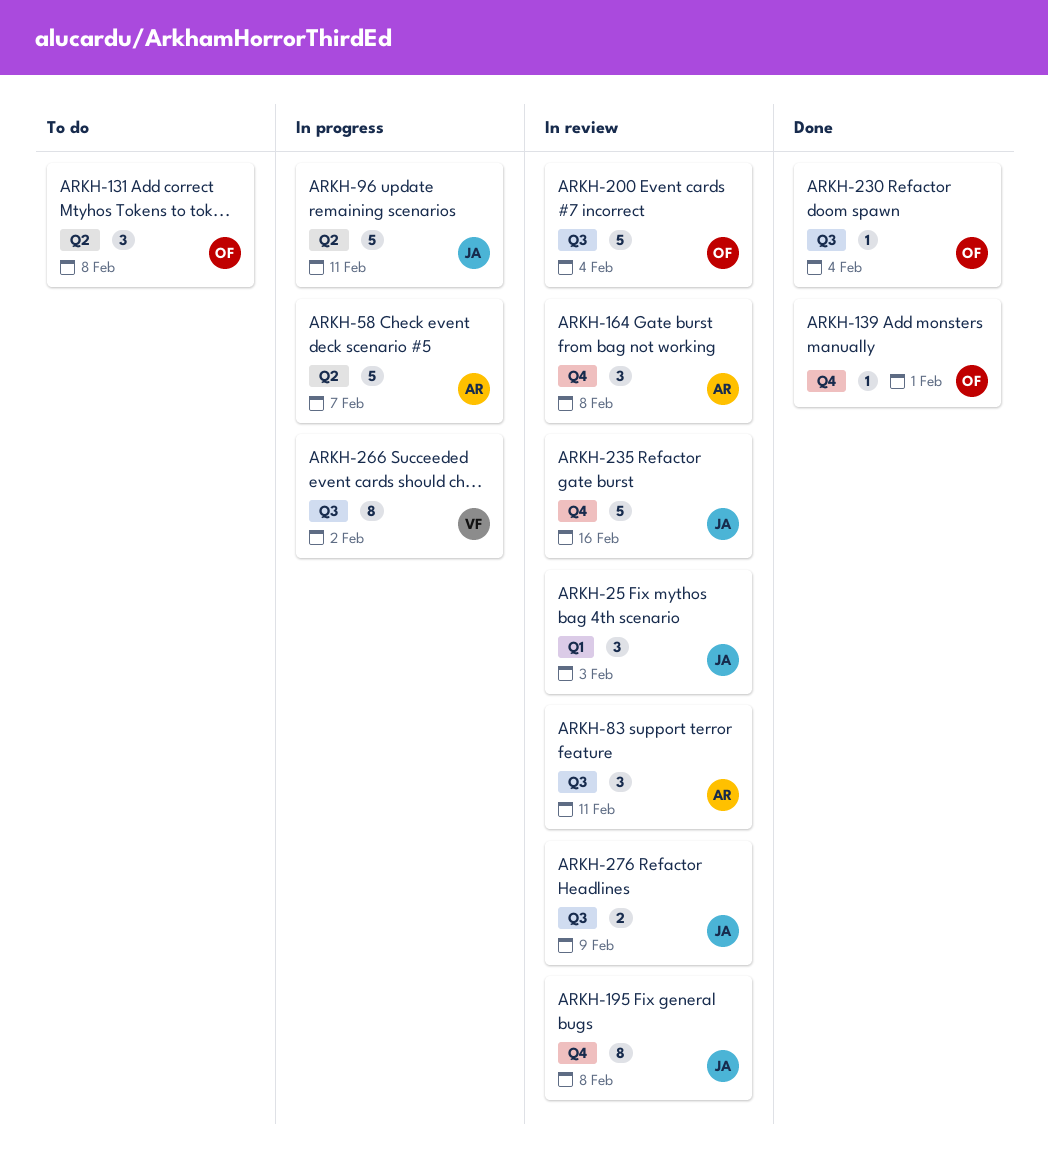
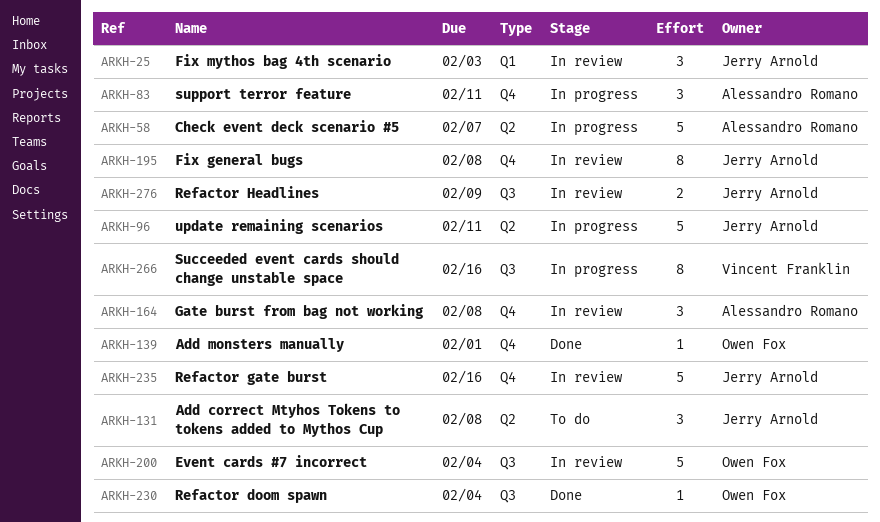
ARKH-83, status: In review -> In progress
ARKH-83, label: Q3 -> Q4
ARKH-131, owner: Owen Fox -> Jerry Arnold
ARKH-266, due: Feb 2 -> Feb 16

